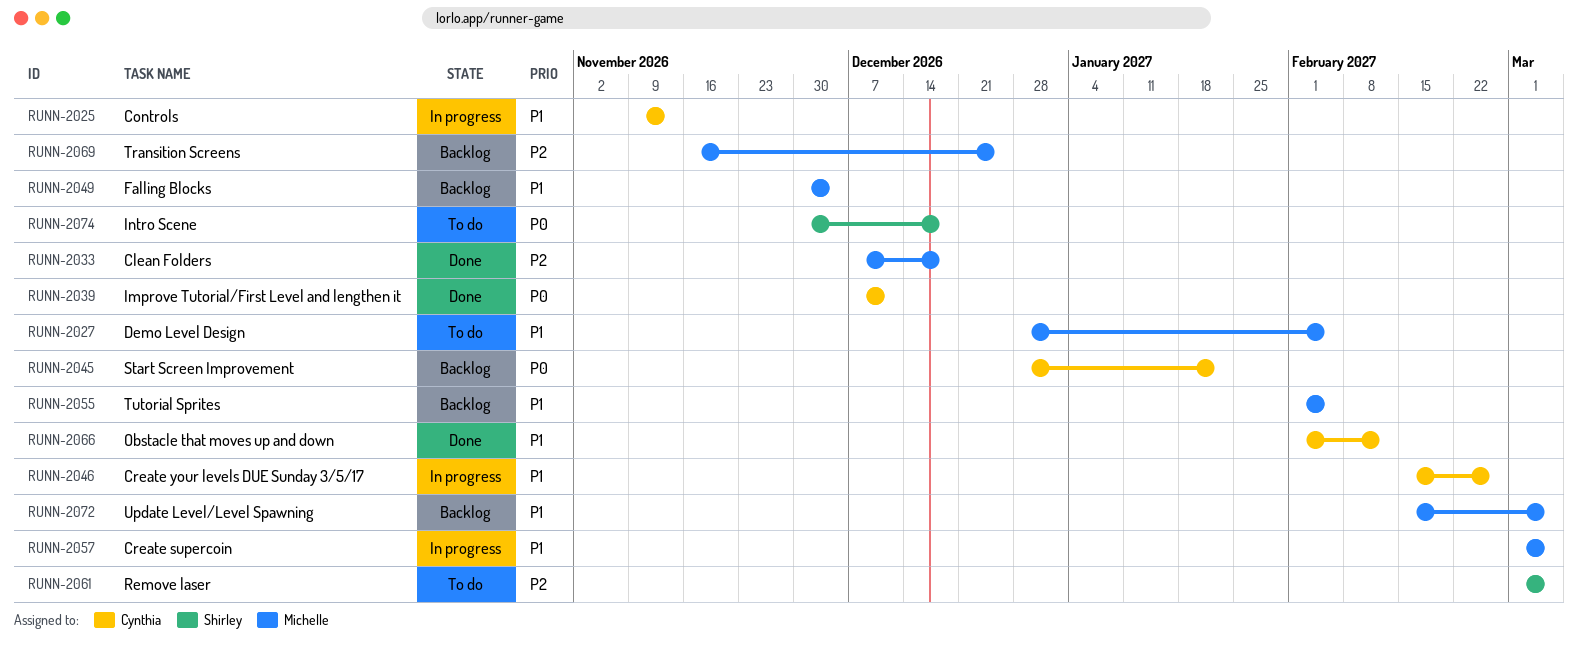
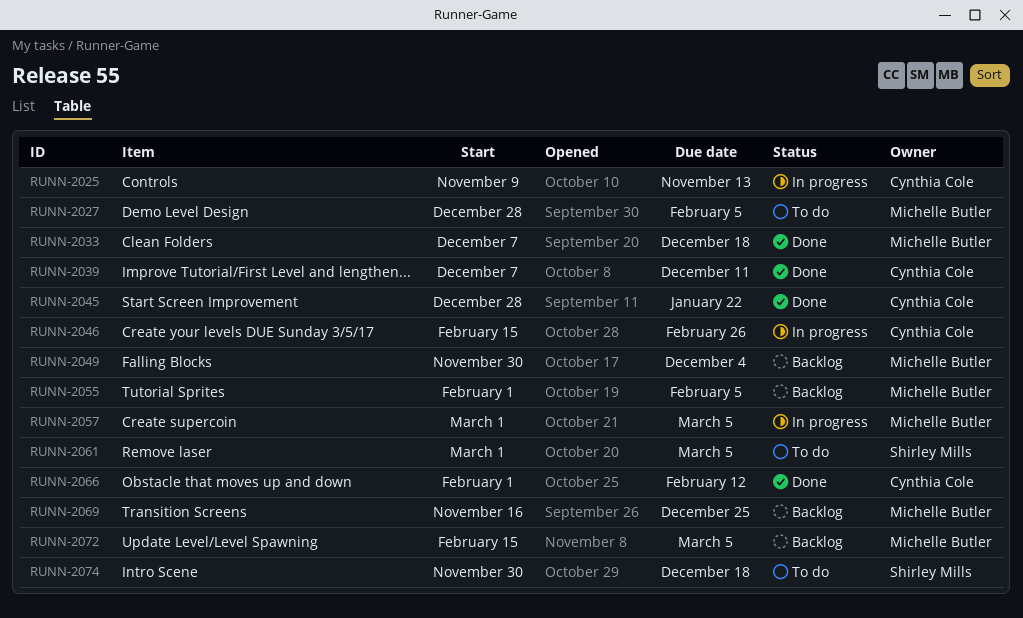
RUNN-2045, status: Backlog -> Done

